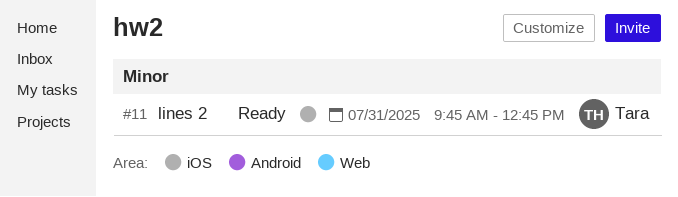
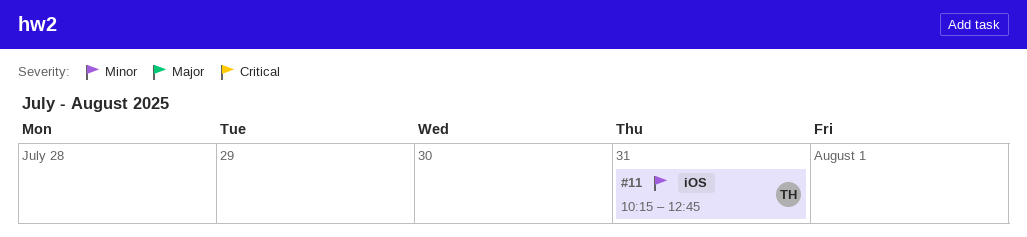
#11, begins: 09:45 -> 10:15

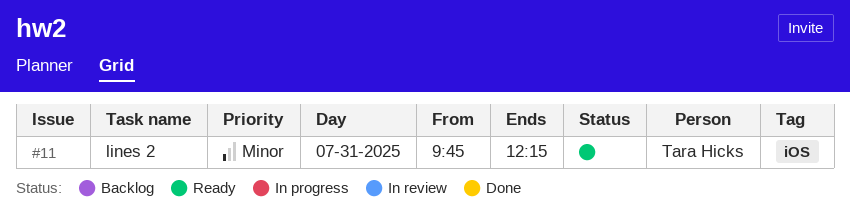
#11, begins: 10:15 -> 09:45
#11, ends: 12:45 -> 12:15

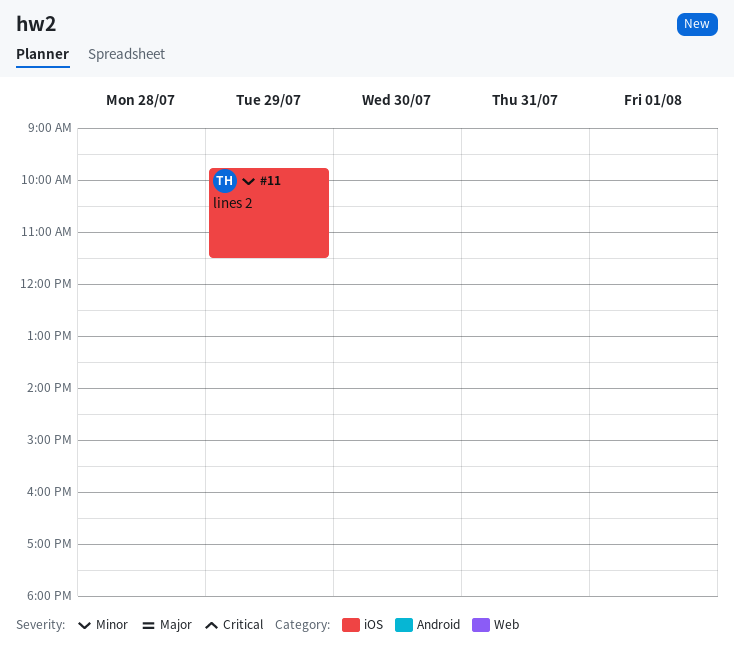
#11, day: Jul 31 -> Jul 29
#11, ends: 12:15 -> 11:30

